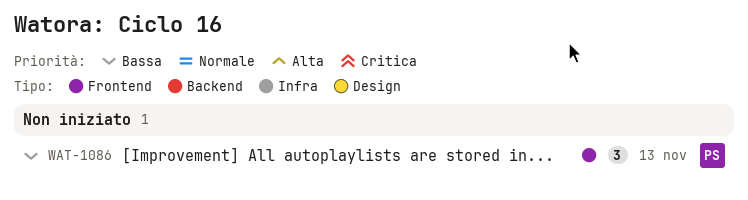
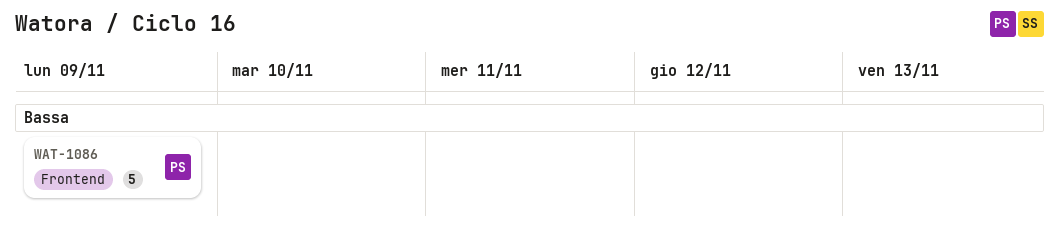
WAT-1086, estimate: 3 -> 5
WAT-1086, due: Nov 13 -> Nov 9

